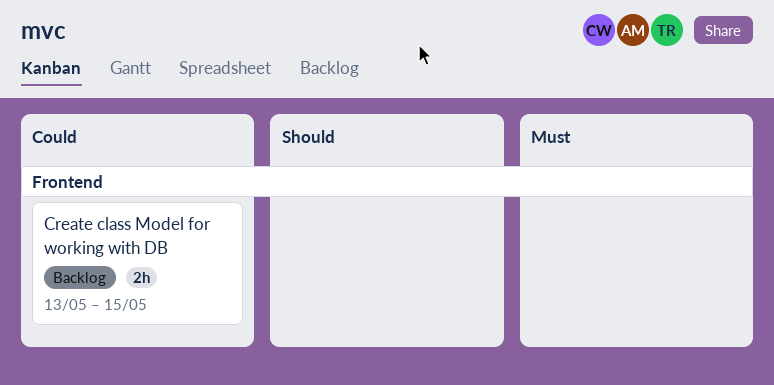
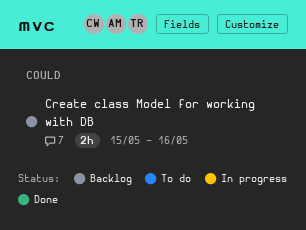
Create class Model for working with DB, start: May 13 -> May 15
Create class Model for working with DB, due: May 15 -> May 16

